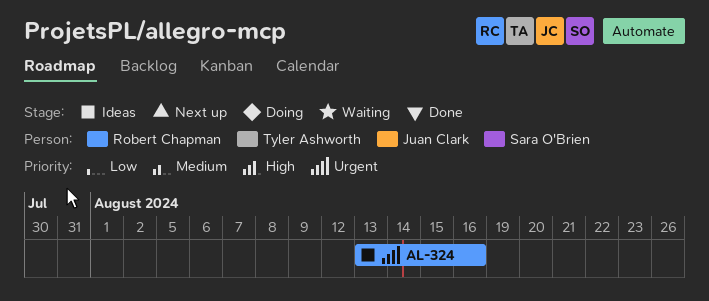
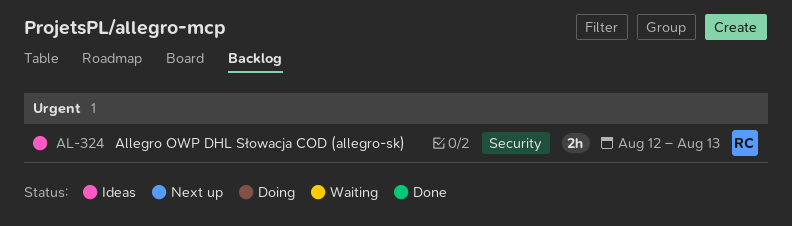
AL-324, start: Aug 13 -> Aug 12
AL-324, due: Aug 16 -> Aug 13

